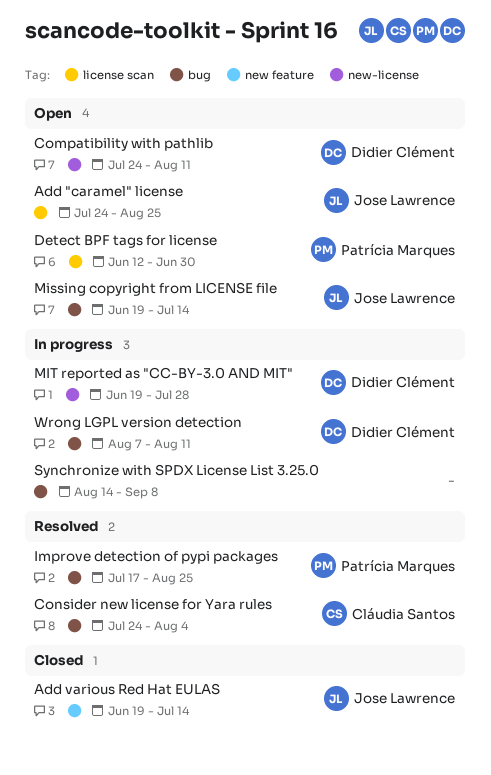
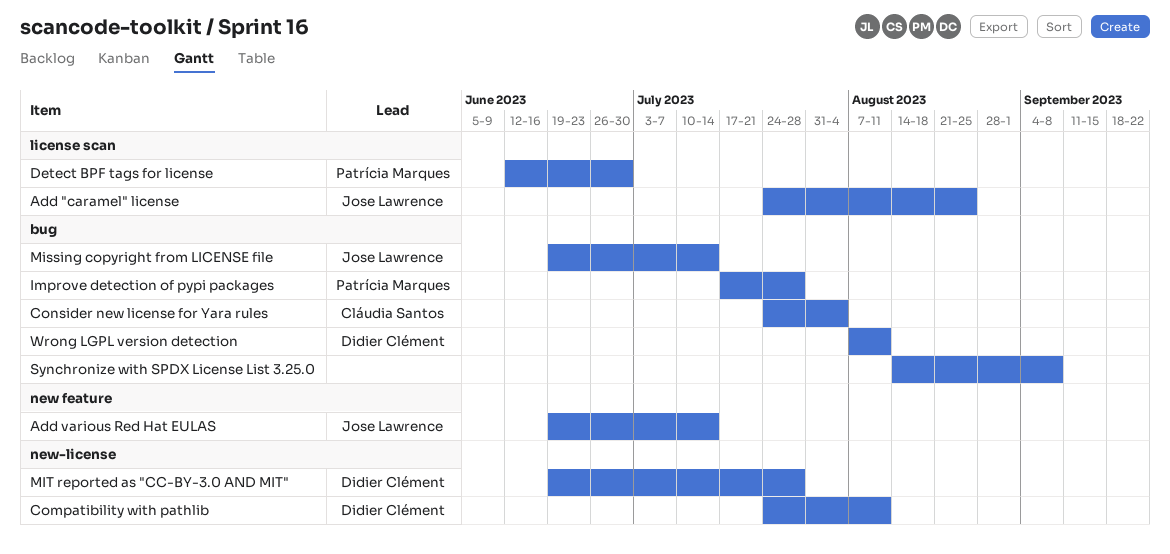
Improve detection of pypi packages, due: Aug 25 -> Jul 28

